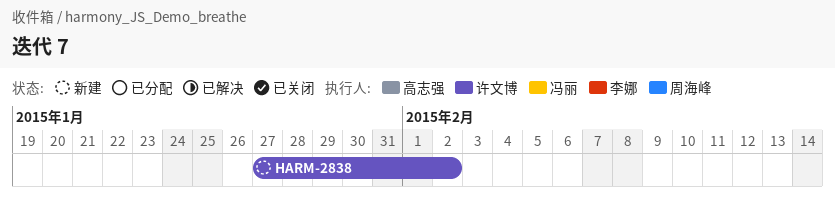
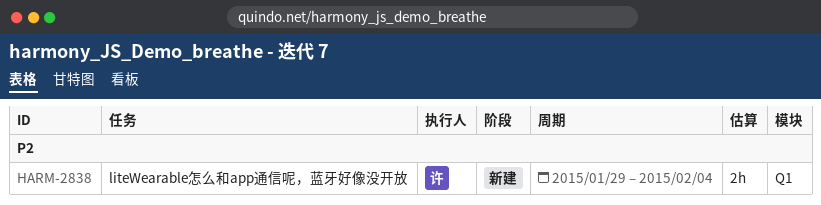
HARM-2838, start: Jan 27 -> Jan 29
HARM-2838, due: Feb 2 -> Feb 4

